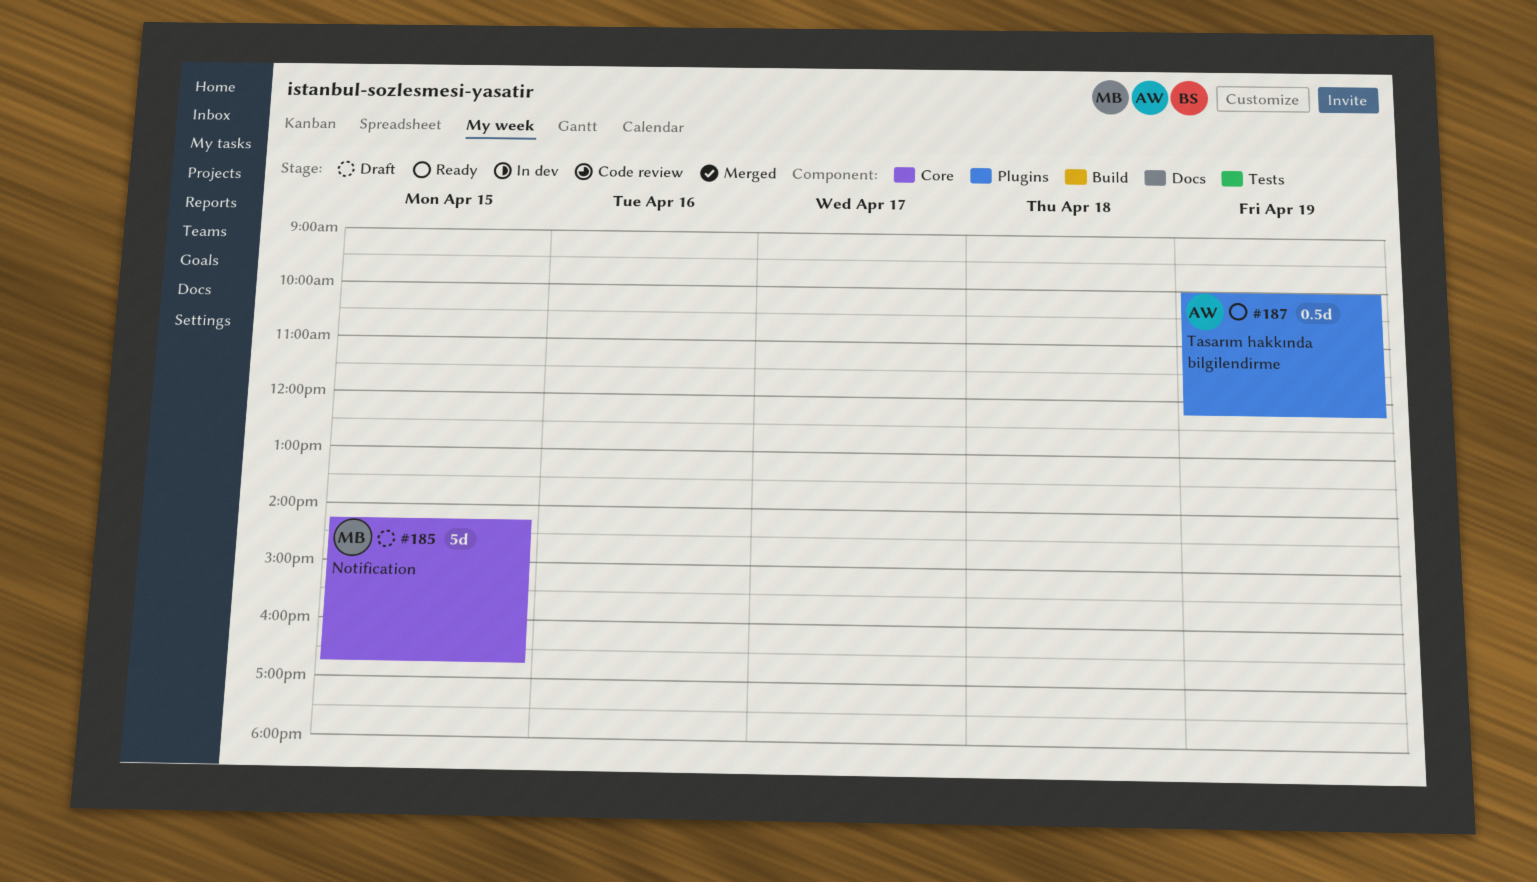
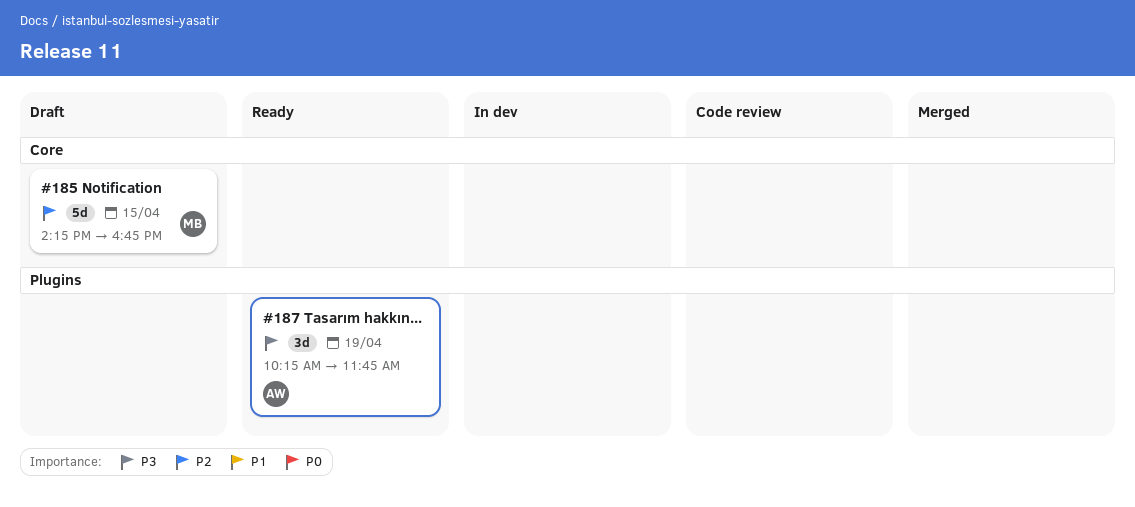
#187, estimate: 0.5d -> 3d
#187, begins: 10:00 -> 10:15
#187, ends: 12:15 -> 11:45

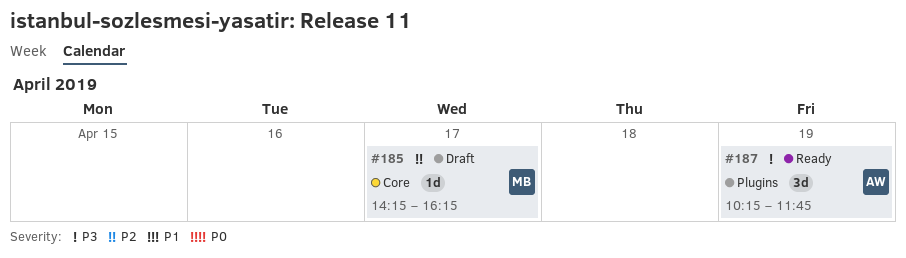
#185, estimate: 5d -> 1d
#185, day: Apr 15 -> Apr 17
#185, ends: 16:45 -> 16:15

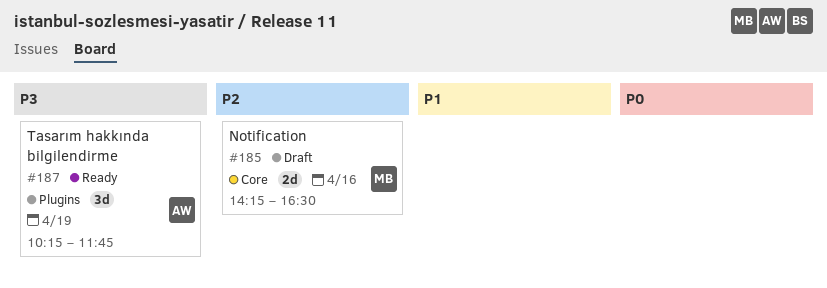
#185, estimate: 1d -> 2d
#185, day: Apr 17 -> Apr 16
#185, ends: 16:15 -> 16:30

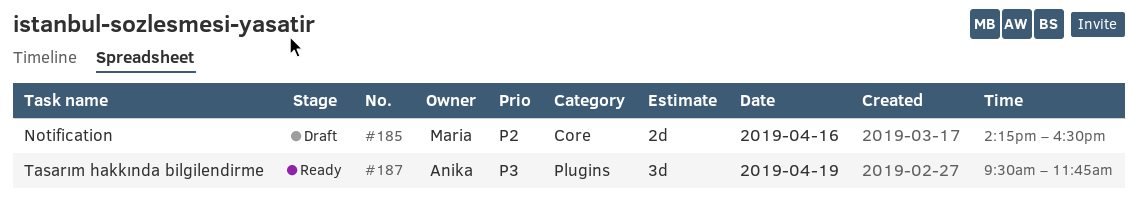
#187, begins: 10:15 -> 09:30

